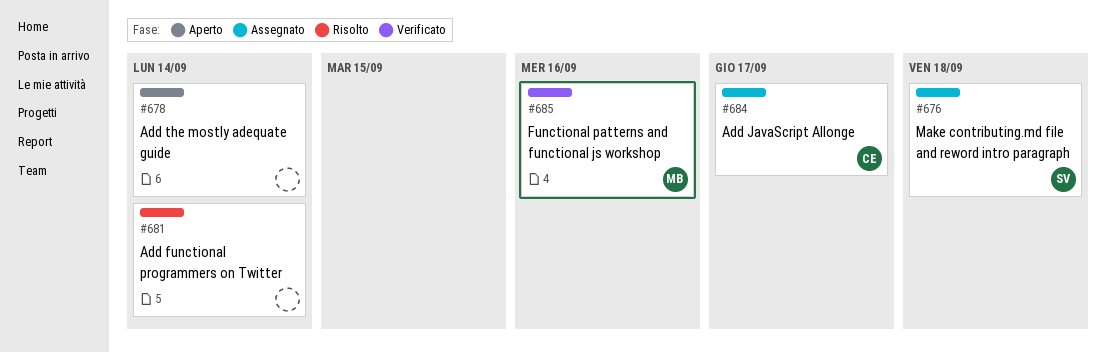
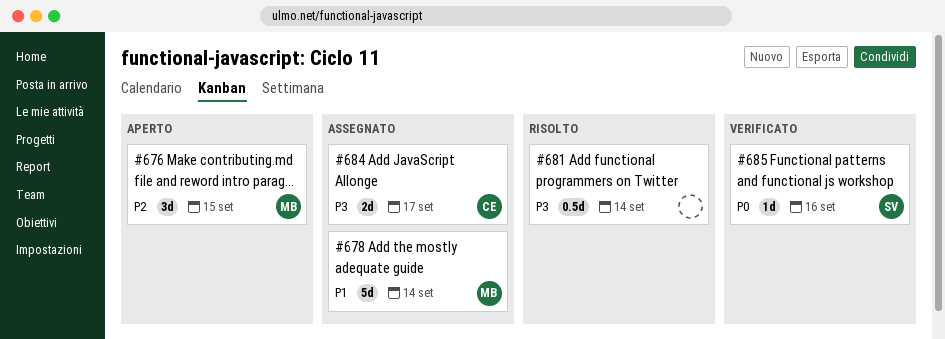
#676, status: Assegnato -> Aperto
#676, owner: SV -> MB
#676, due: Sep 18 -> Sep 15
#678, status: Aperto -> Assegnato
#678, owner: none -> MB
#685, owner: MB -> SV

